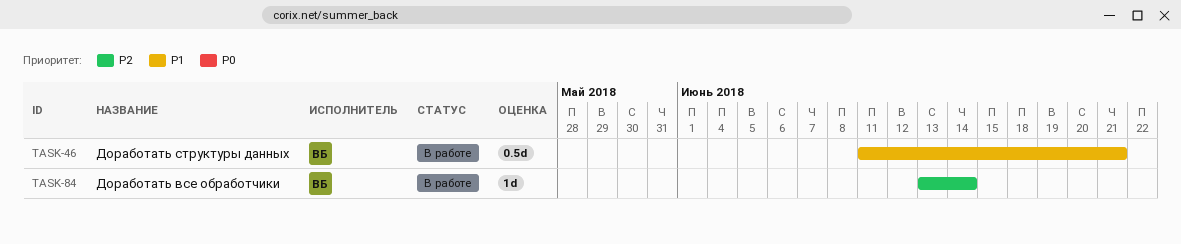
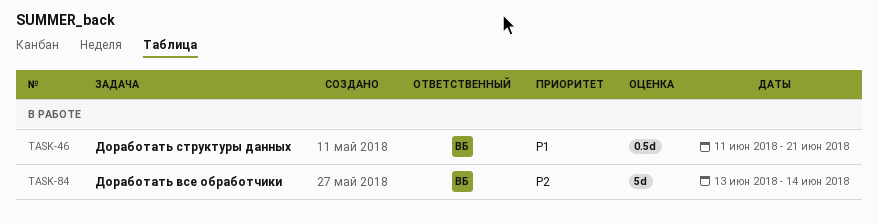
TASK-84, estimate: 1d -> 5d

